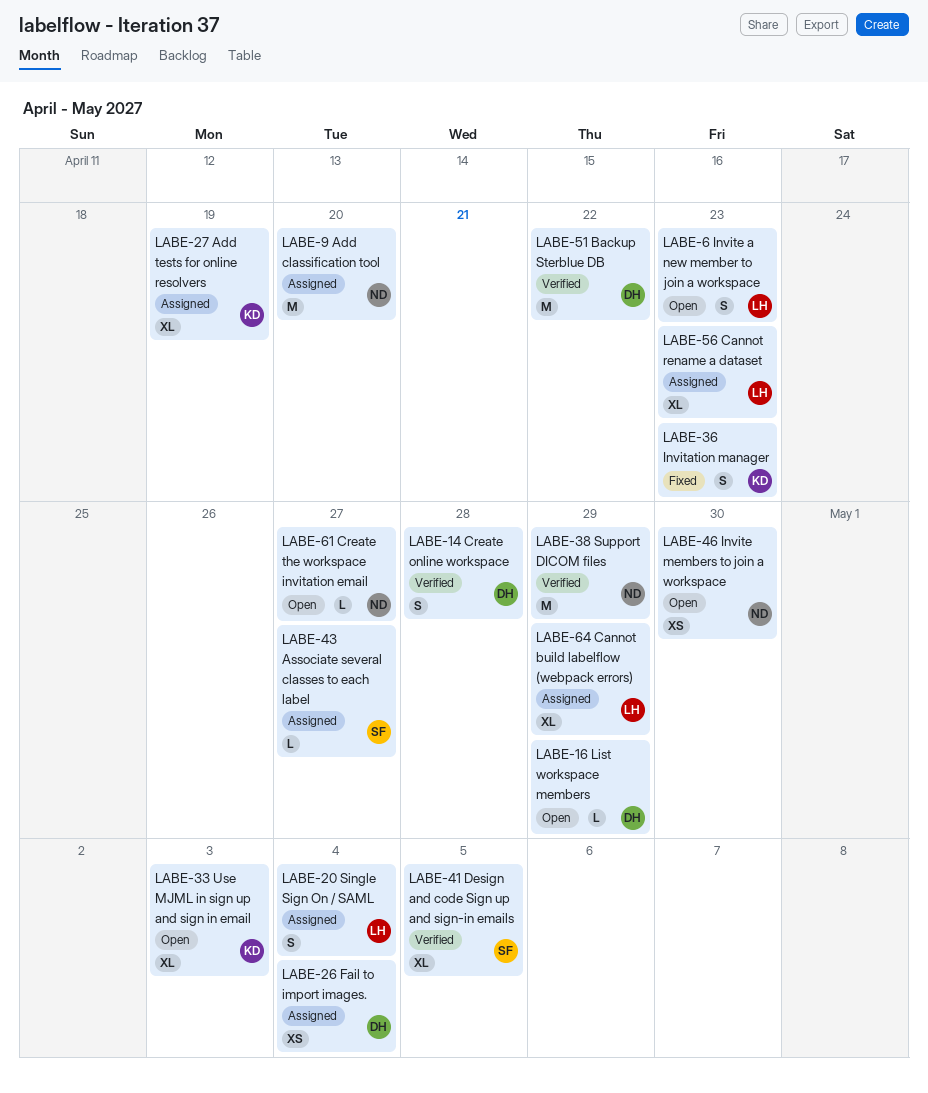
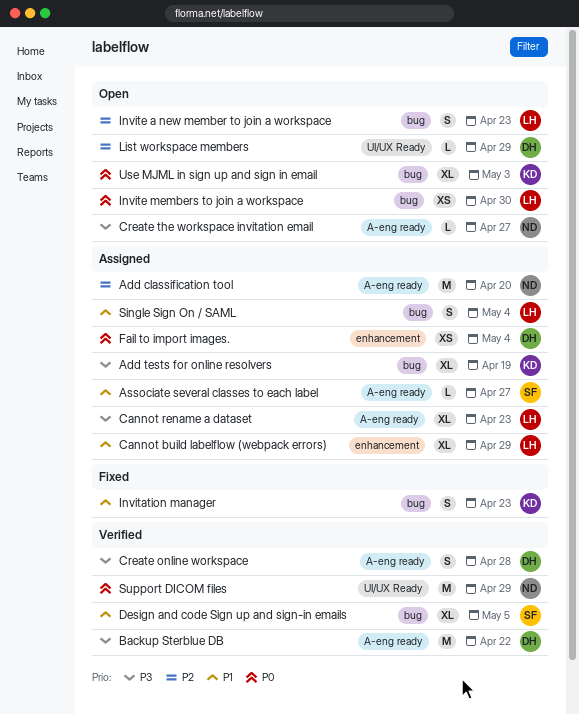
Invite members to join a workspace, owner: ND -> LH

